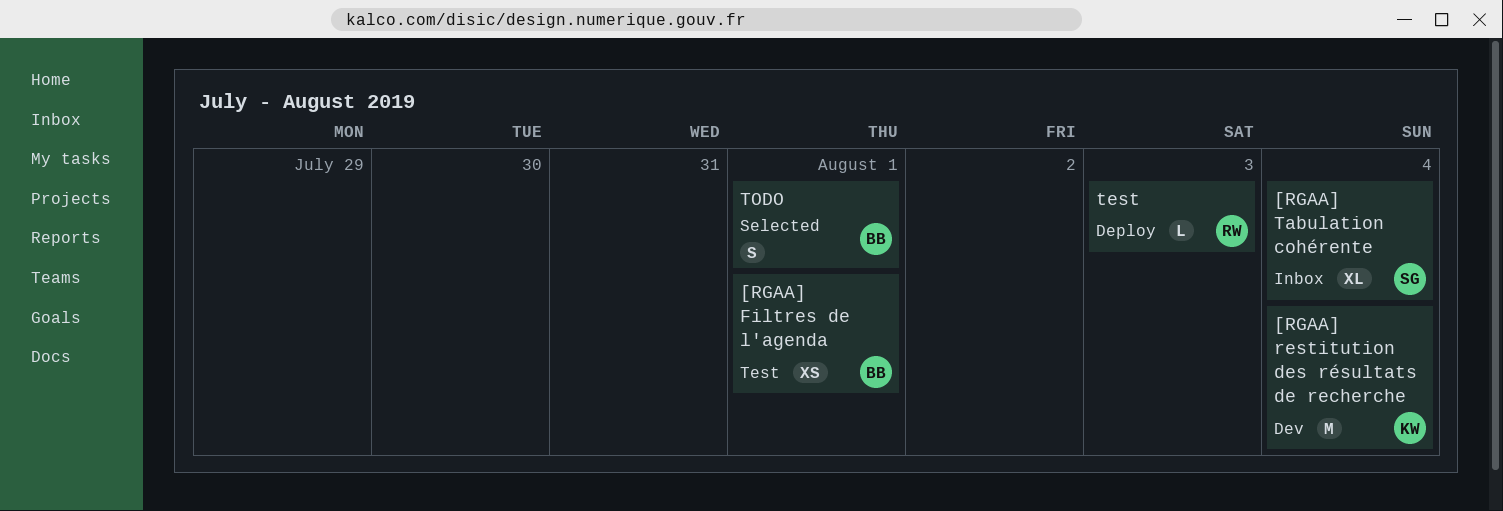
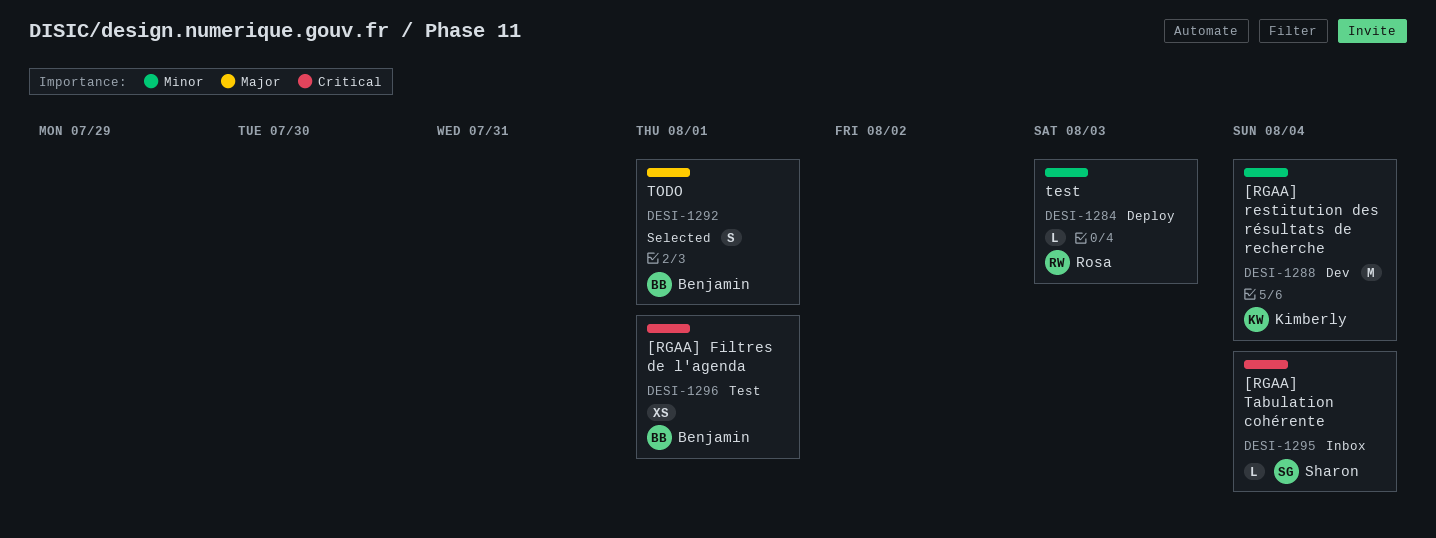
[RGAA] Tabulation cohérente, estimate: XL -> L

